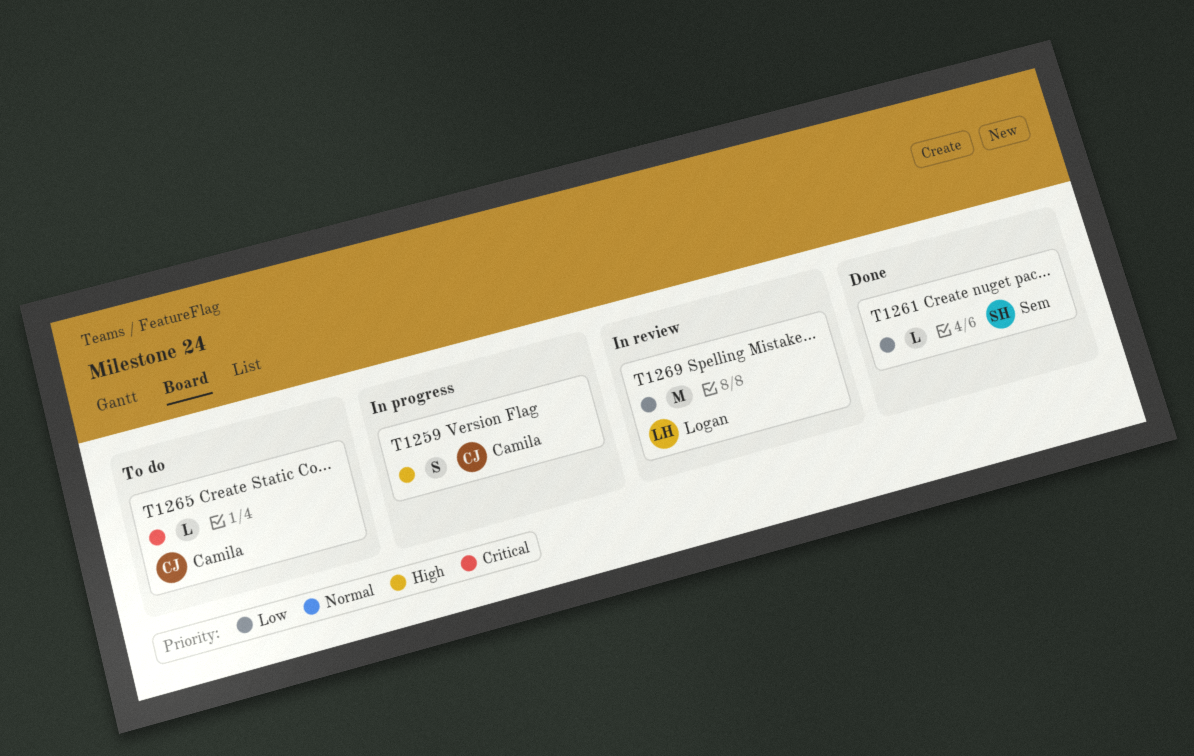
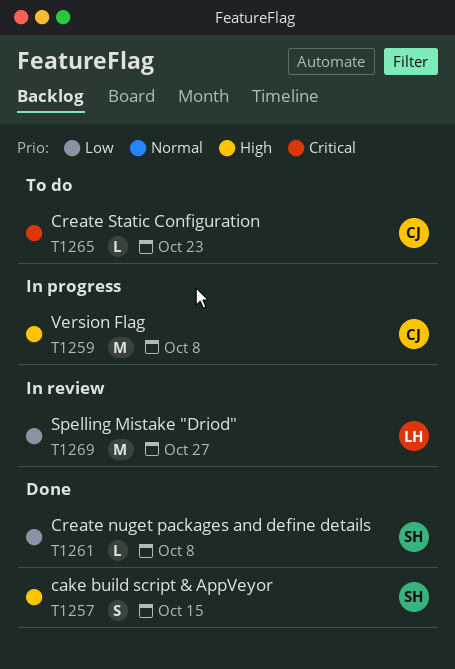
T1257: none -> present
T1259, estimate: S -> M

